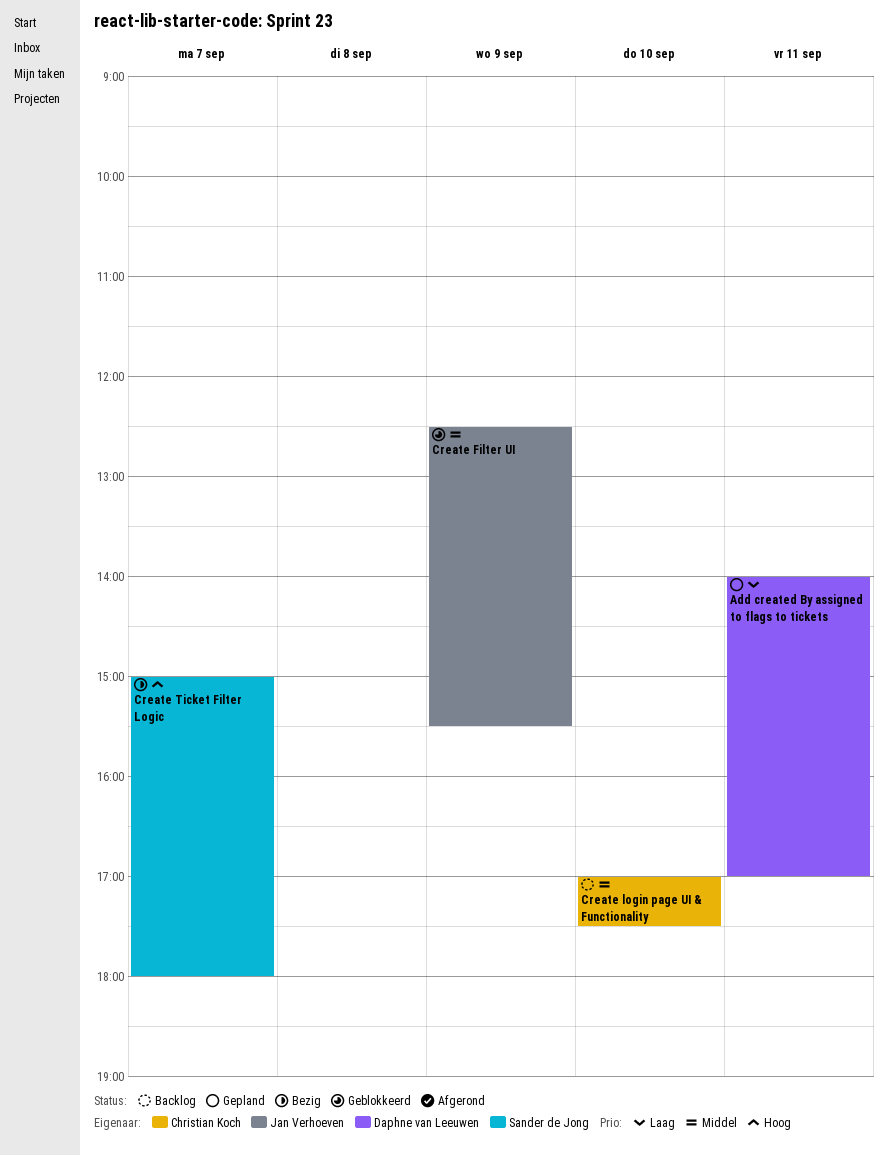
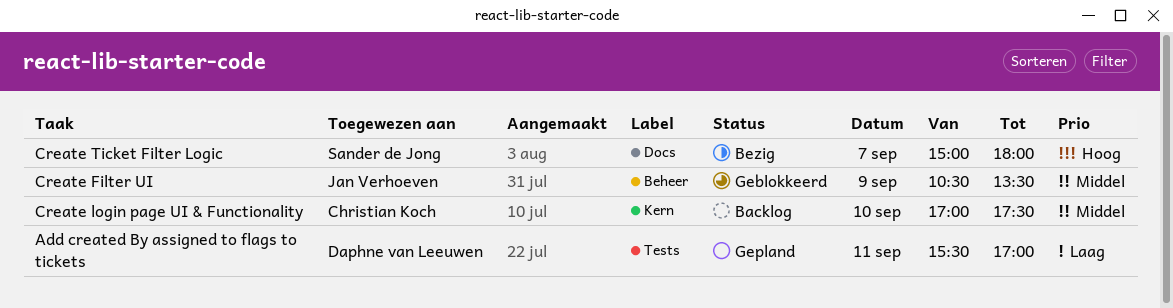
Add created By assigned to flags to tickets, begins: 14:00 -> 15:30
Create Filter UI, begins: 12:30 -> 10:30
Create Filter UI, ends: 15:30 -> 13:30

